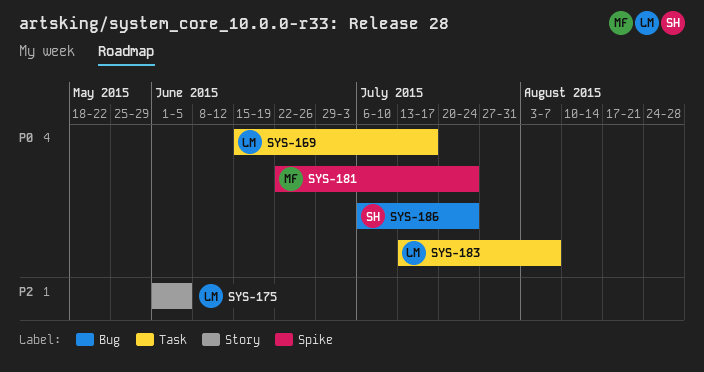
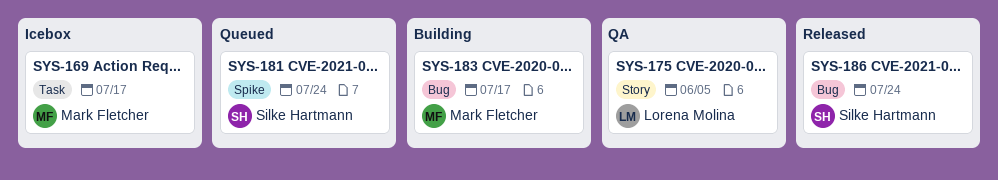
SYS-169, owner: Lorena Molina -> Mark Fletcher
SYS-181, owner: Mark Fletcher -> Silke Hartmann
SYS-183, owner: Lorena Molina -> Mark Fletcher
SYS-183, label: Task -> Bug
SYS-183, due: Aug 7 -> Jul 17

